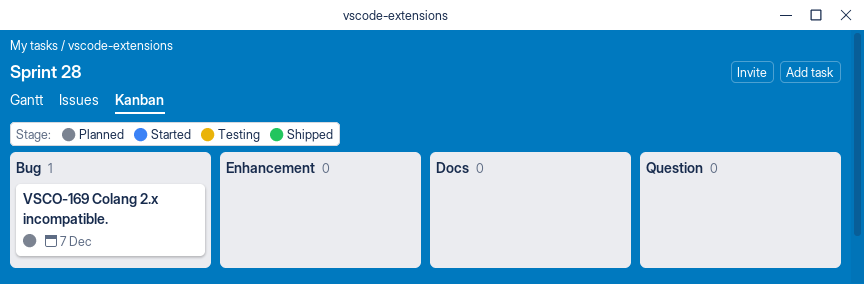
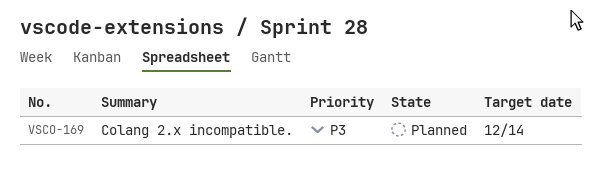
VSCO-169, due: Dec 7 -> Dec 14

